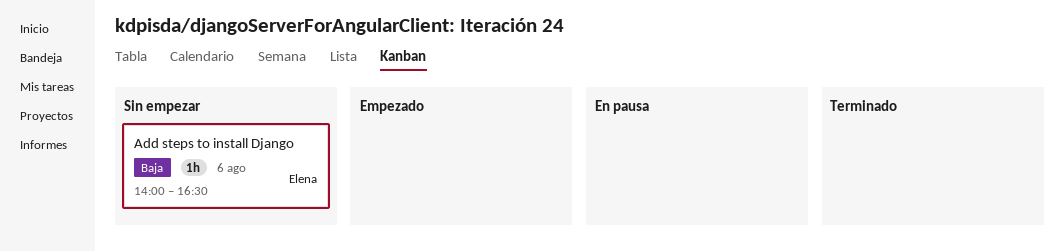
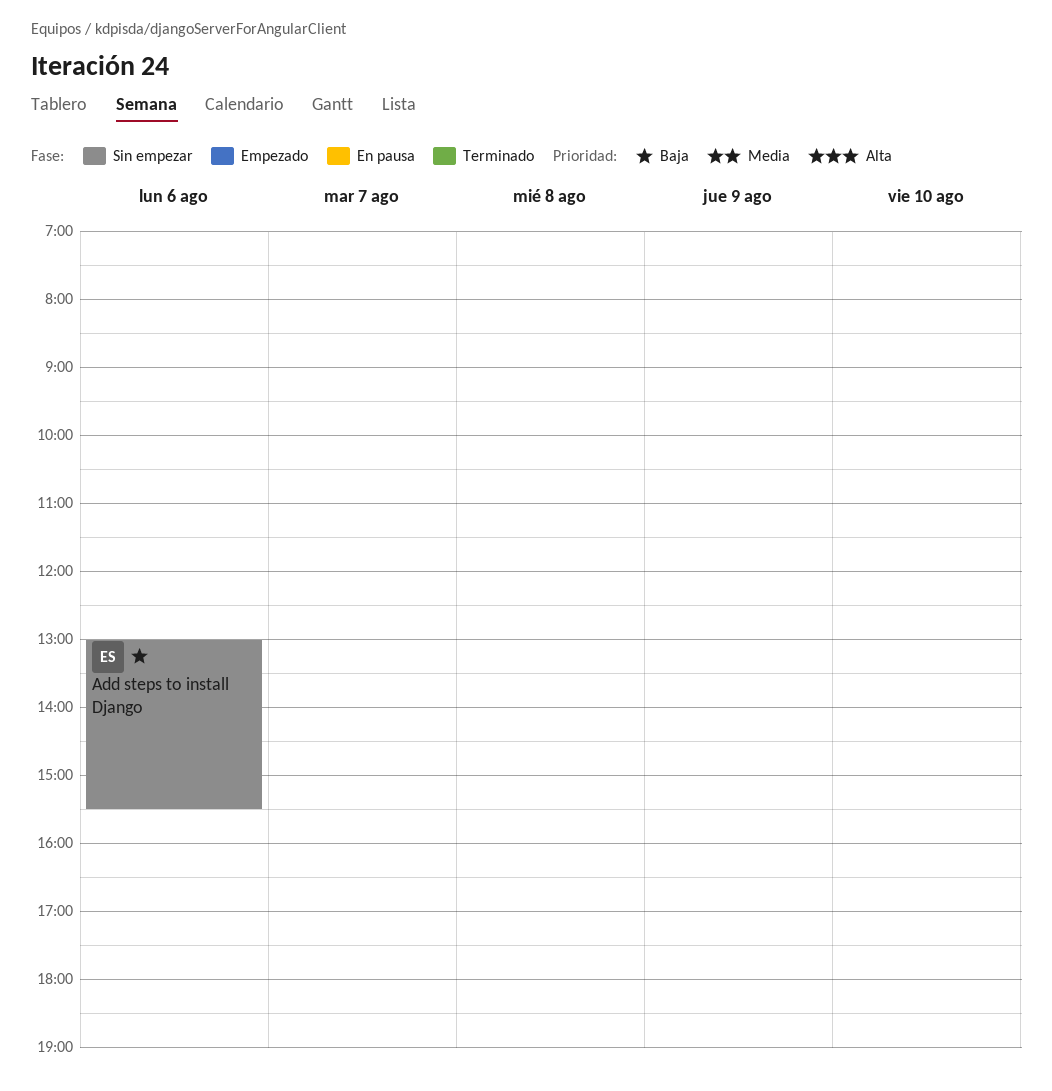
Add steps to install Django, begins: 14:00 -> 13:00
Add steps to install Django, ends: 16:30 -> 15:30

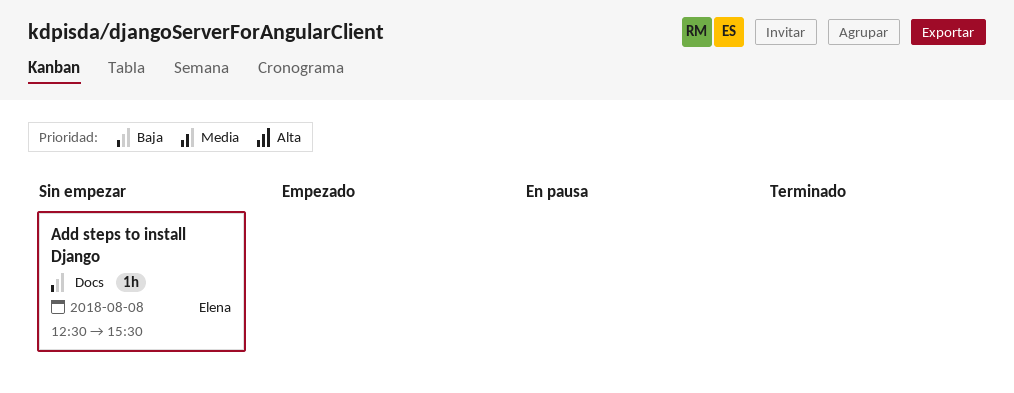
Add steps to install Django, day: Aug 6 -> Aug 8
Add steps to install Django, begins: 13:00 -> 12:30

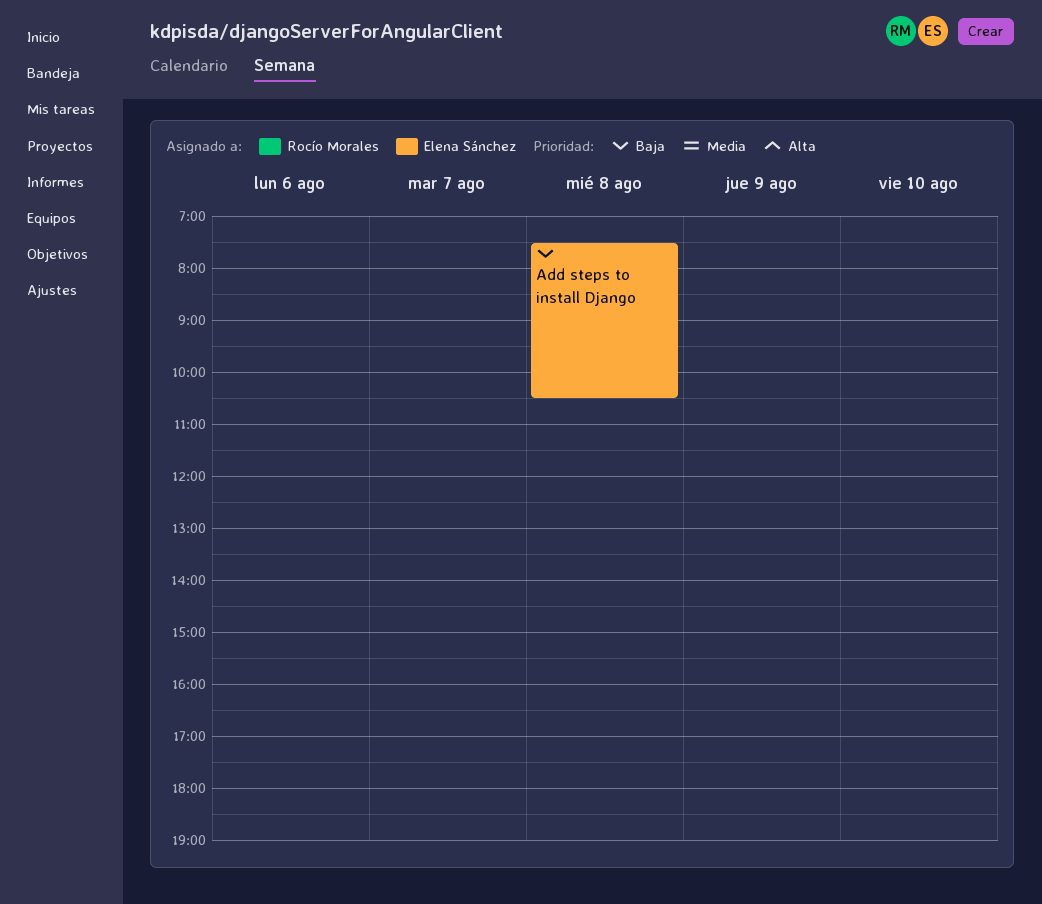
Add steps to install Django, begins: 12:30 -> 07:30
Add steps to install Django, ends: 15:30 -> 10:30

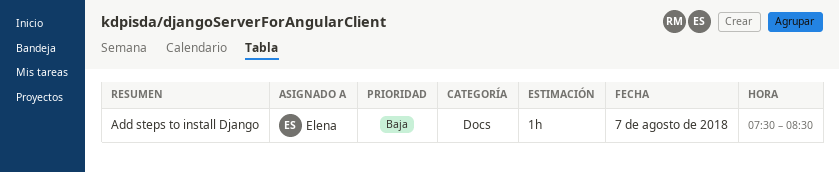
Add steps to install Django, day: Aug 8 -> Aug 7
Add steps to install Django, ends: 10:30 -> 08:30

